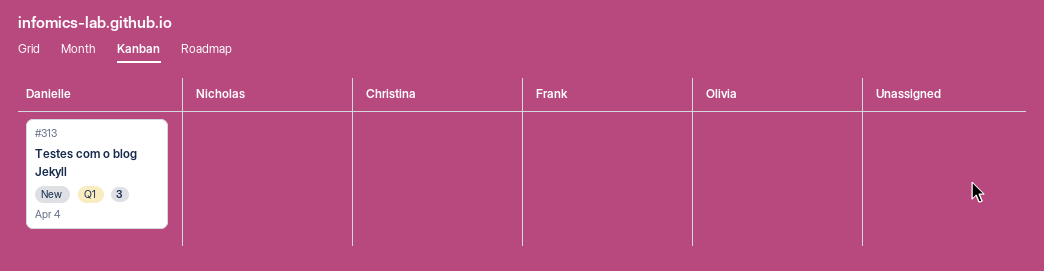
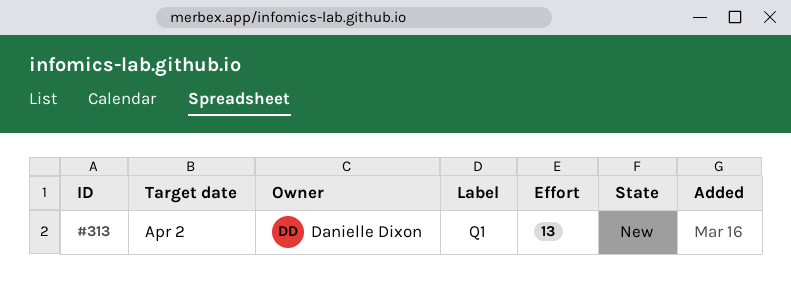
#313, estimate: 3 -> 13
#313, due: Apr 4 -> Apr 2

